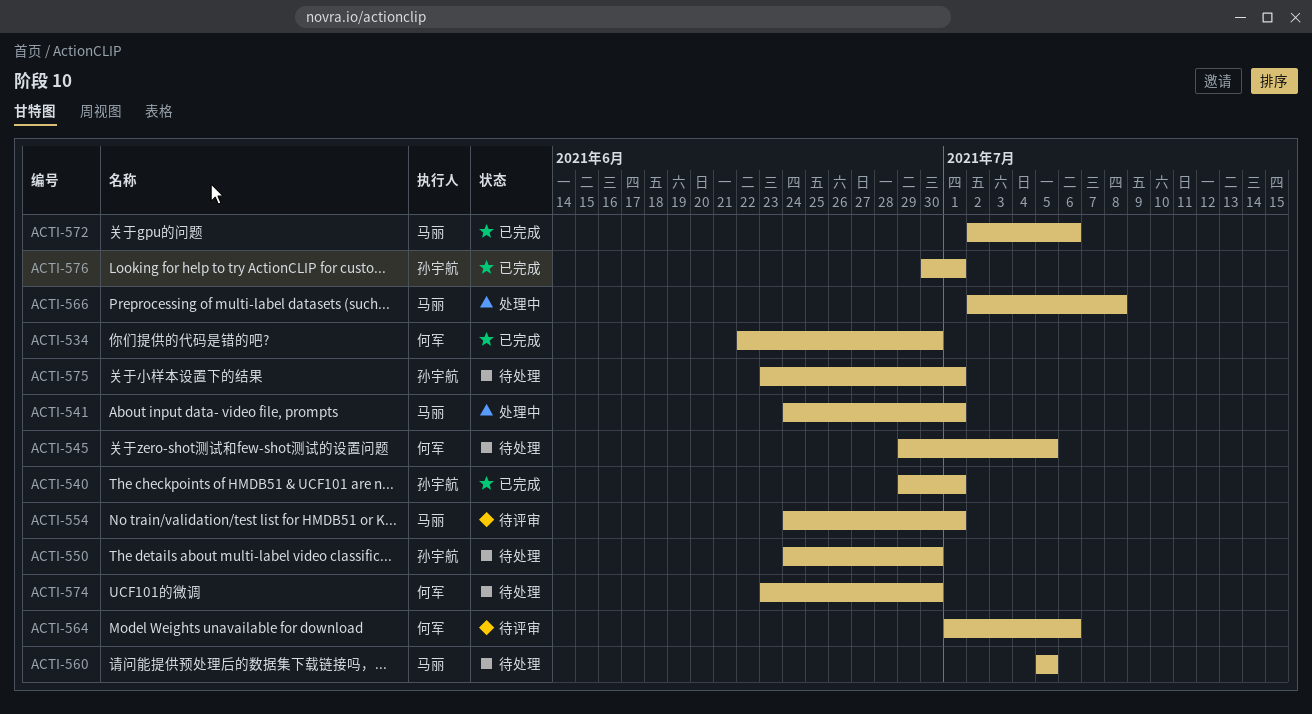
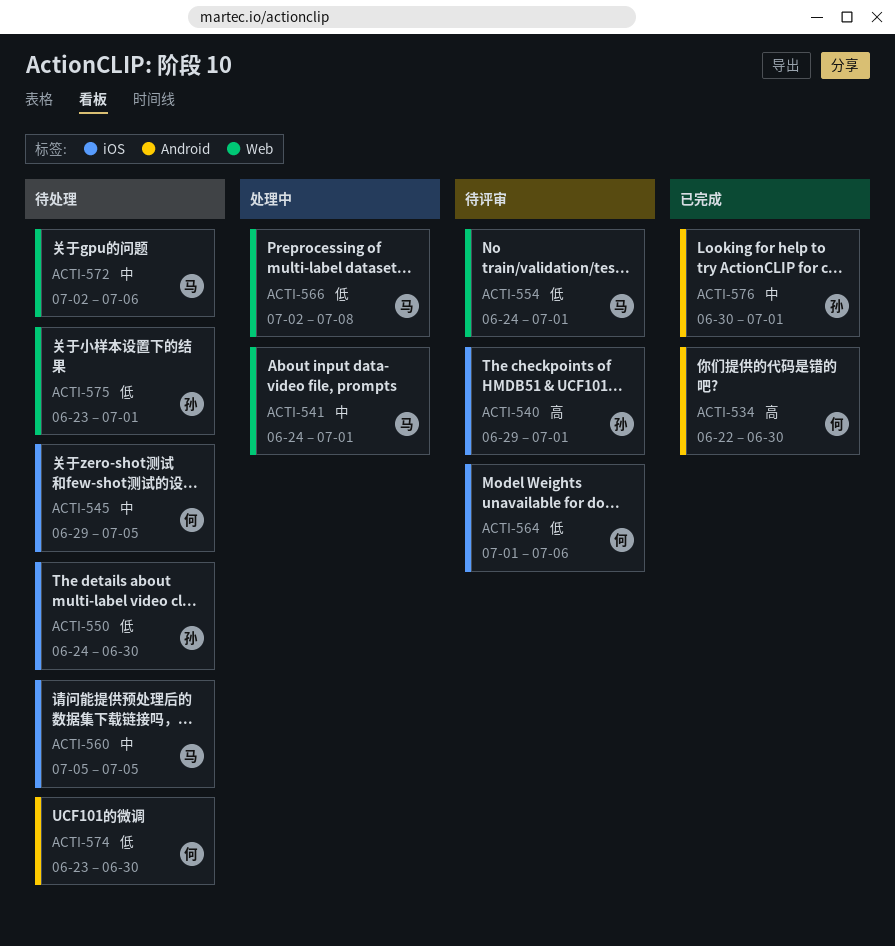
ACTI-540, status: 已完成 -> 待评审
ACTI-572, status: 已完成 -> 待处理

